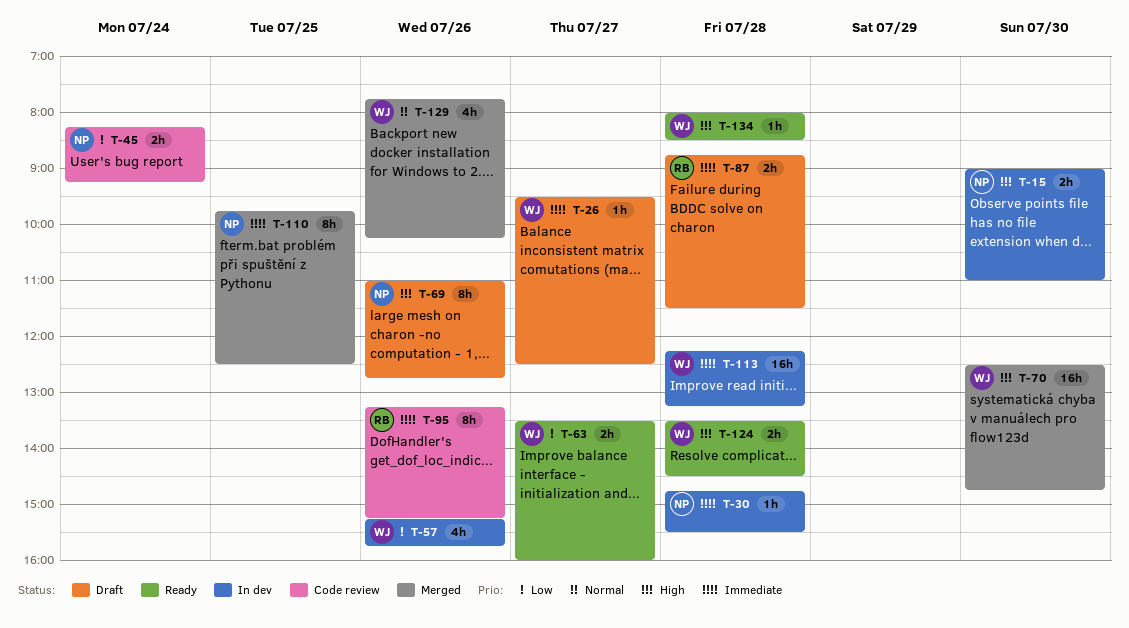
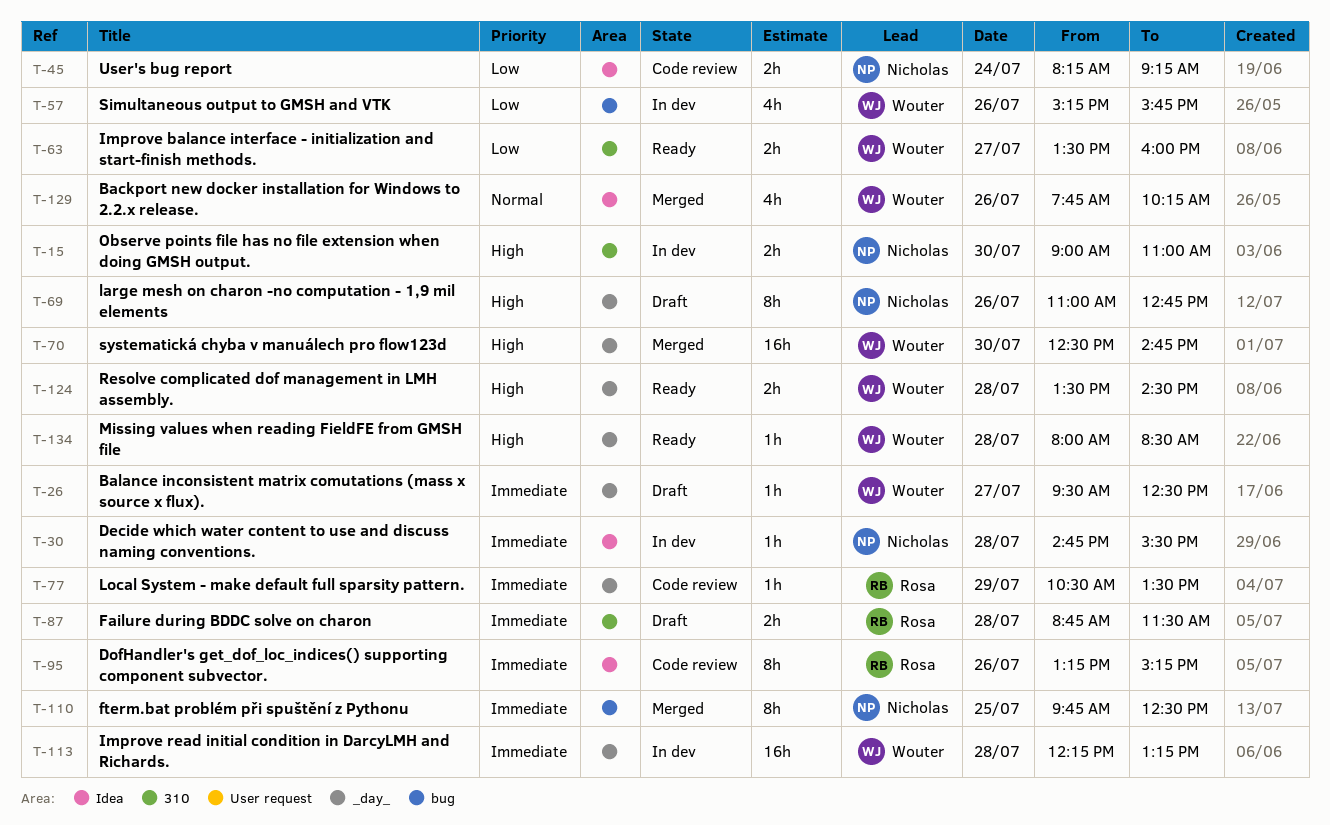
T-77: none -> present

